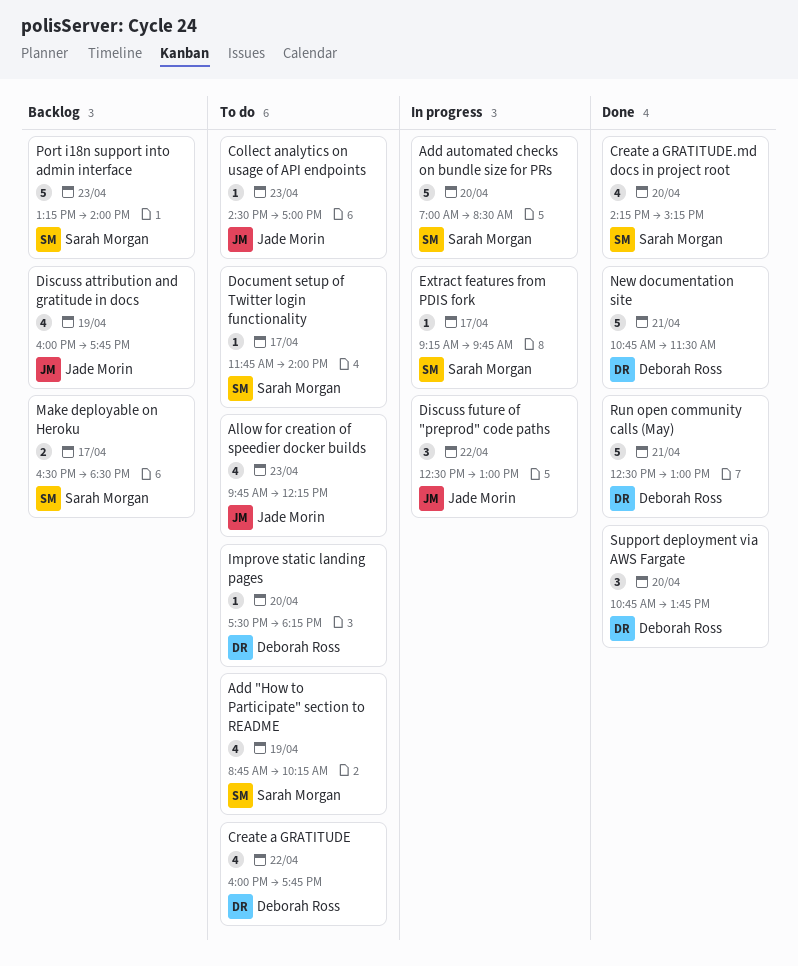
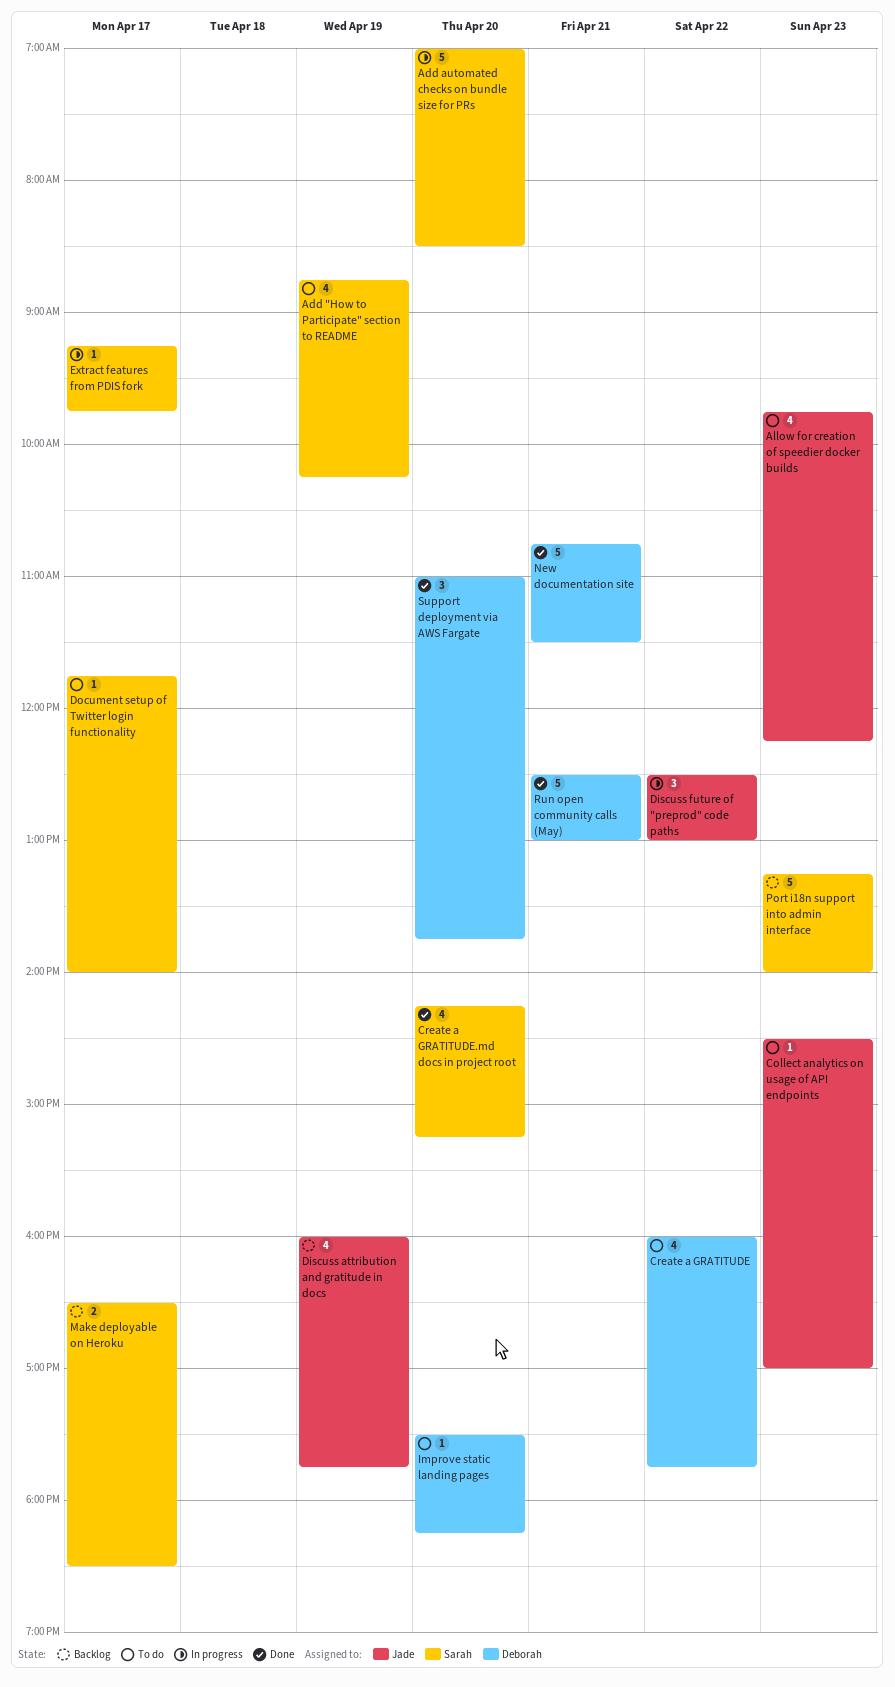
Support deployment via AWS Fargate, begins: 10:45 -> 11:00

